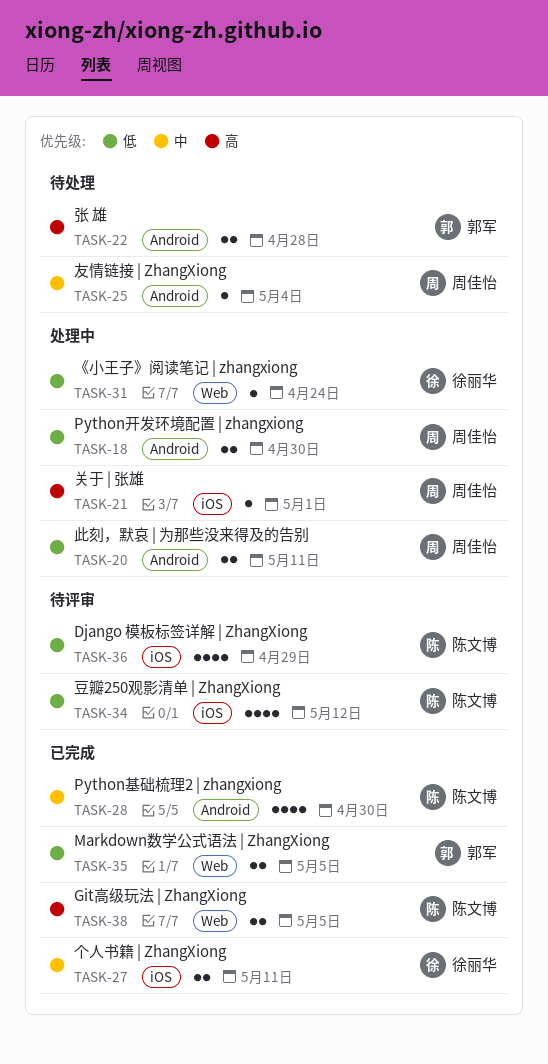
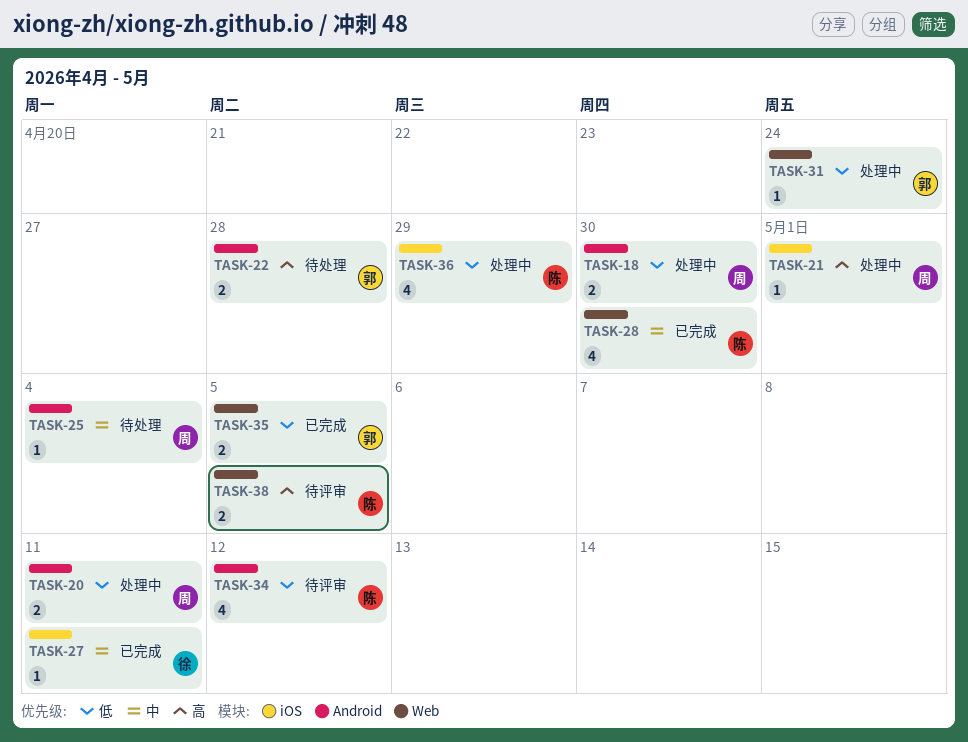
TASK-27, estimate: 2 -> 1
TASK-28, label: Android -> Web
TASK-31, owner: 徐丽华 -> 郭军
TASK-34, label: iOS -> Android
TASK-36, status: 待评审 -> 处理中
TASK-38, status: 已完成 -> 待评审

